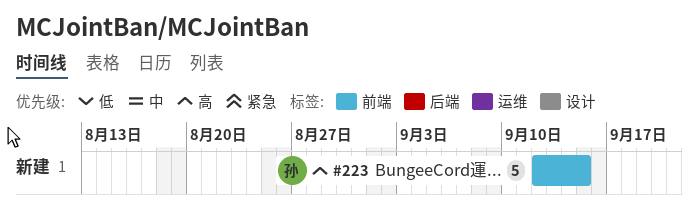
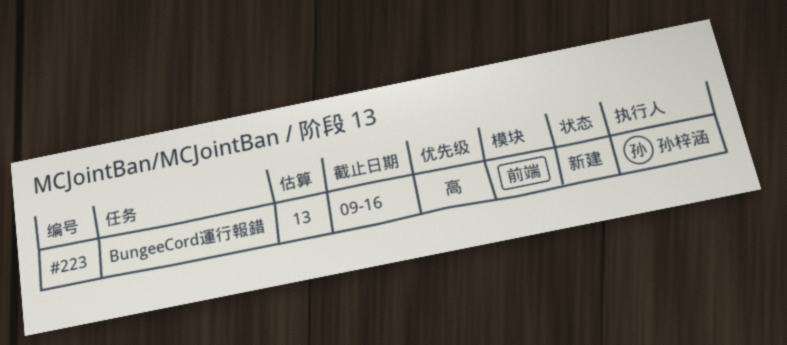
#223, estimate: 5 -> 13
#223, due: Sep 15 -> Sep 16

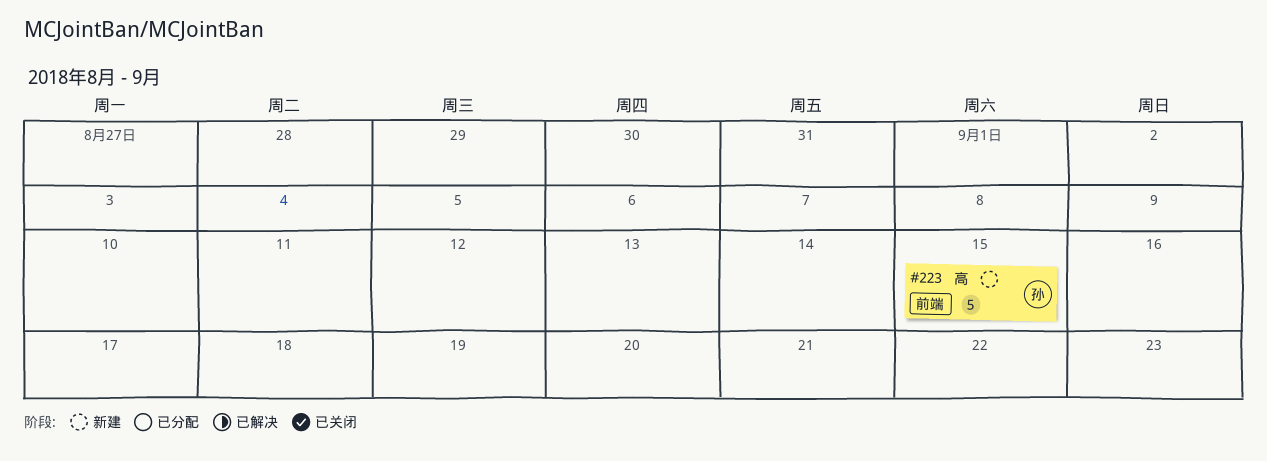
#223, estimate: 13 -> 5
#223, due: Sep 16 -> Sep 15

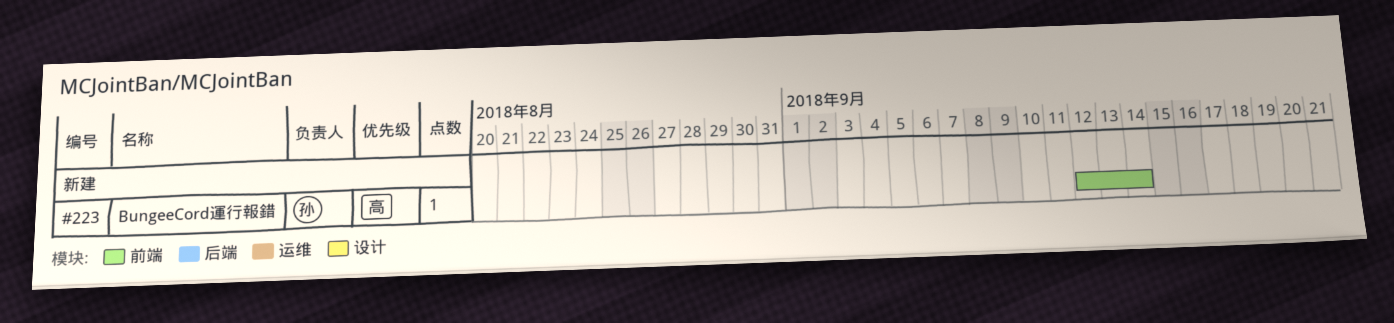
#223, estimate: 5 -> 1
#223, due: Sep 15 -> Sep 14

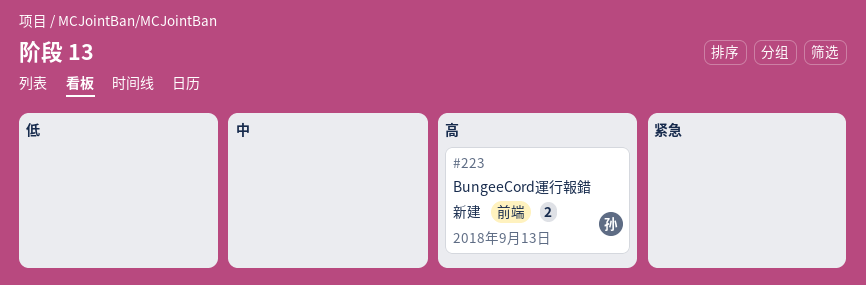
#223, estimate: 1 -> 2
#223, due: Sep 14 -> Sep 13

